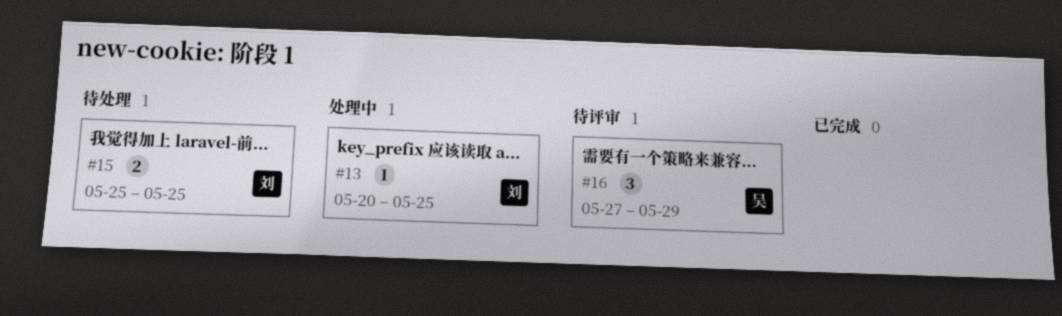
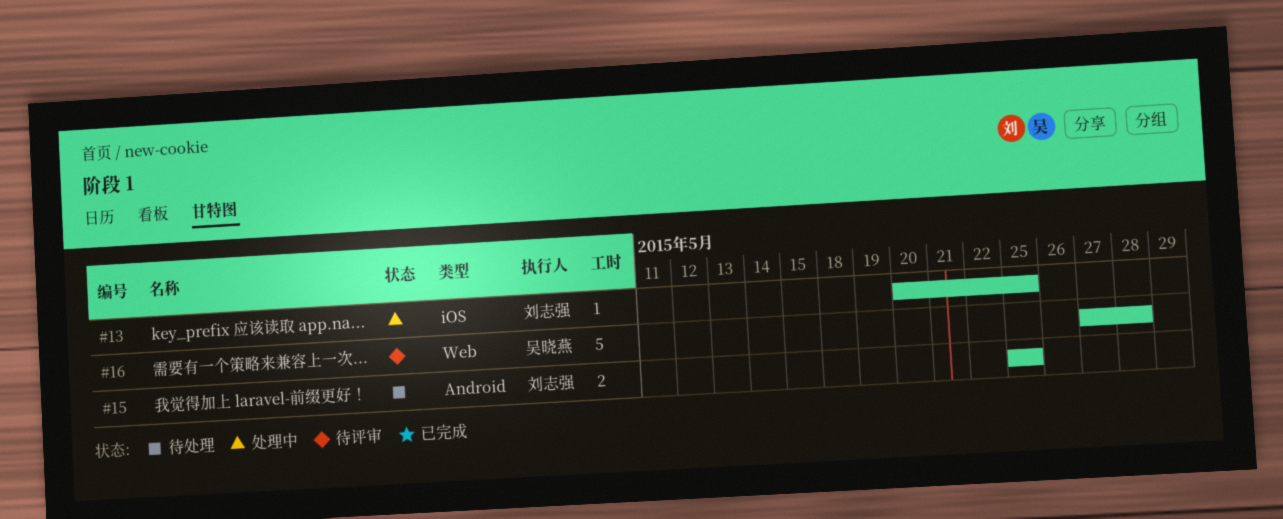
#16, estimate: 3 -> 5
#16, due: May 29 -> May 28

